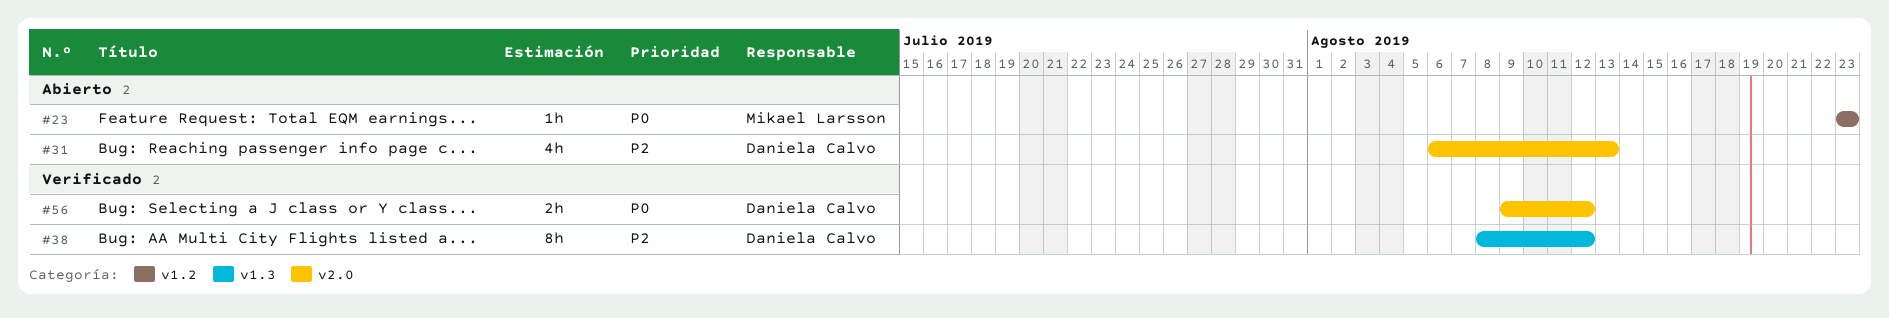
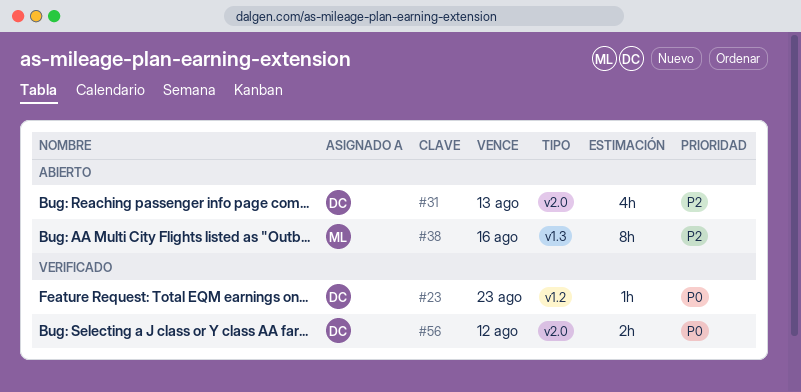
#23, status: Abierto -> Verificado
#23, owner: Mikael Larsson -> Daniela Calvo
#38, status: Verificado -> Abierto
#38, owner: Daniela Calvo -> Mikael Larsson
#38, due: Aug 12 -> Aug 16

